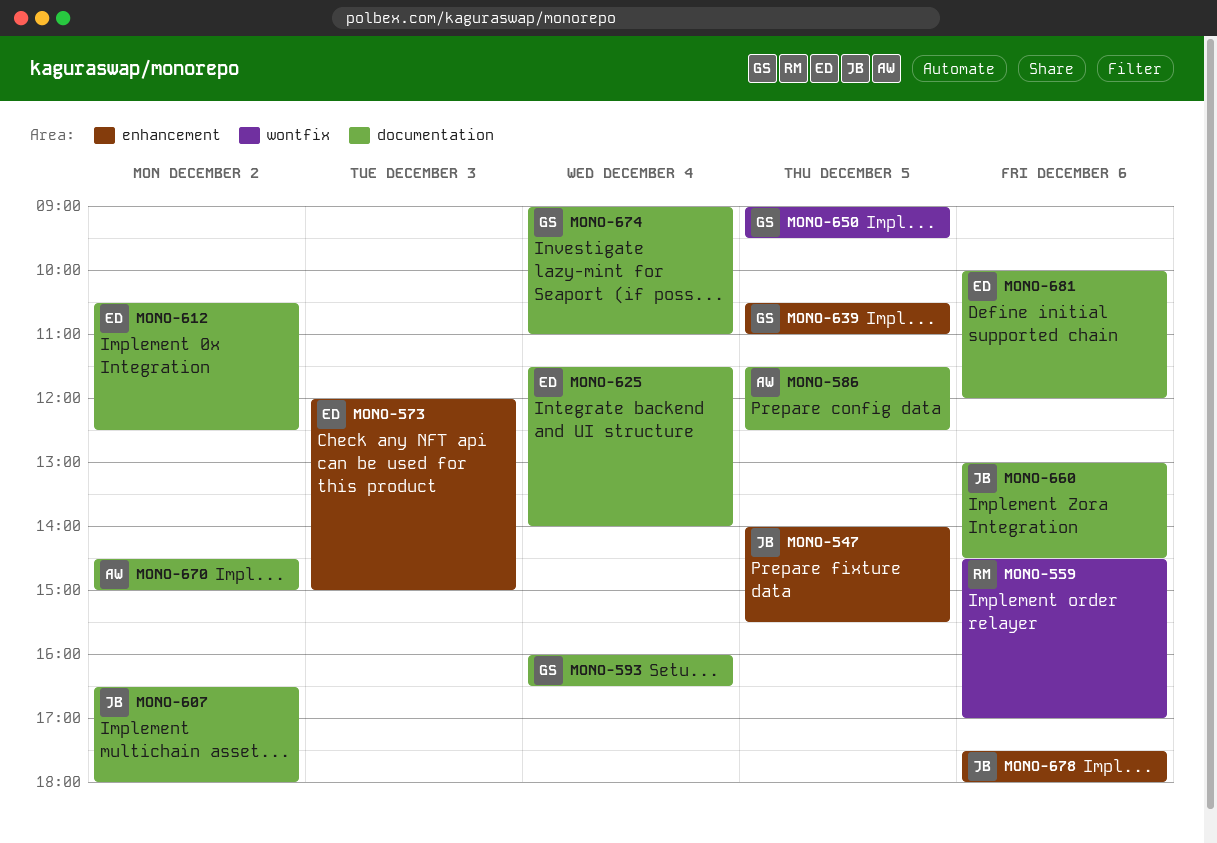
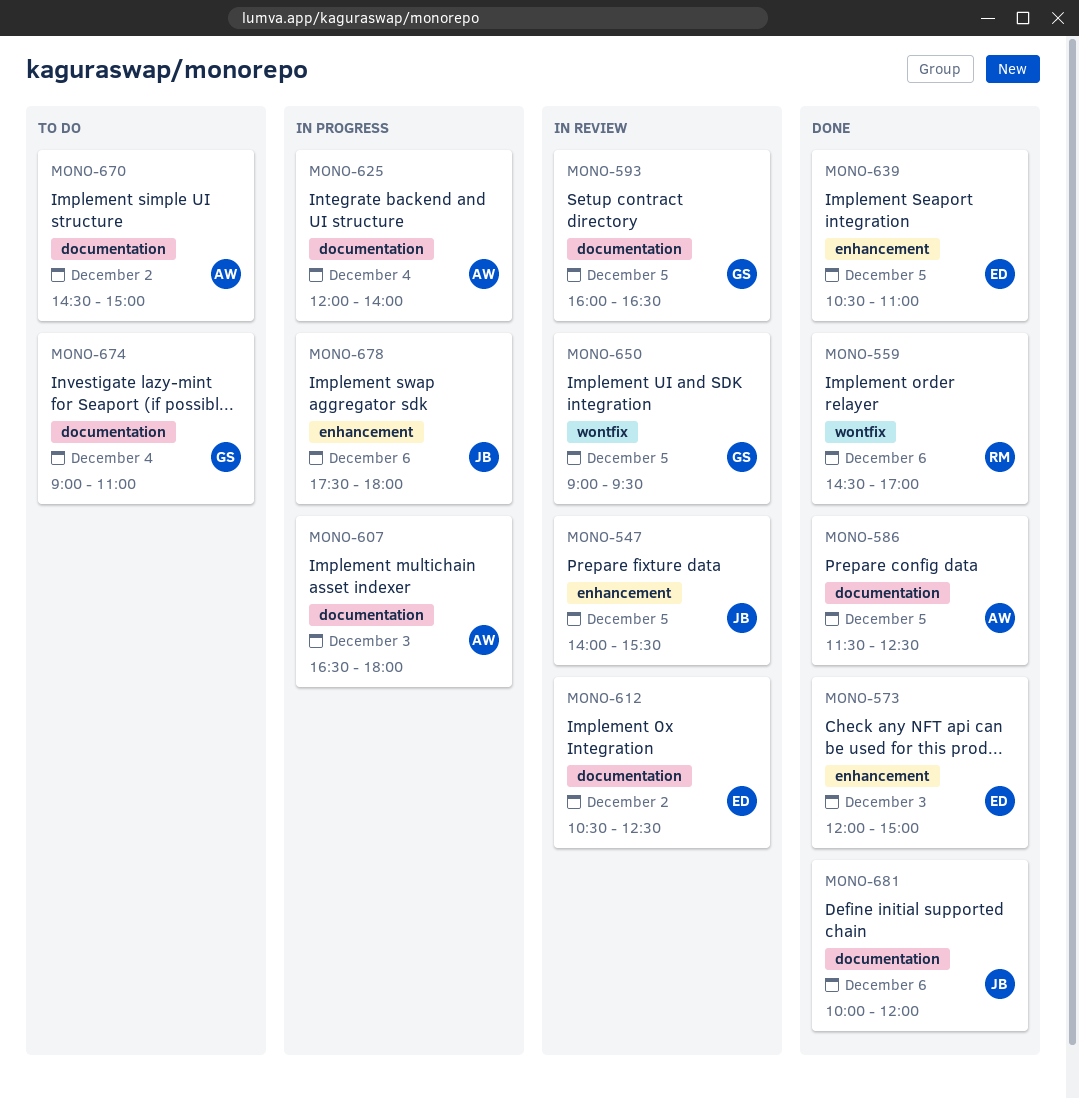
MONO-593, day: Dec 4 -> Dec 5
MONO-607, owner: JB -> AW
MONO-607, day: Dec 2 -> Dec 3
MONO-625, owner: ED -> AW
MONO-625, begins: 11:30 -> 12:00
MONO-639, owner: GS -> ED
MONO-660: present -> none
MONO-681, owner: ED -> JB

